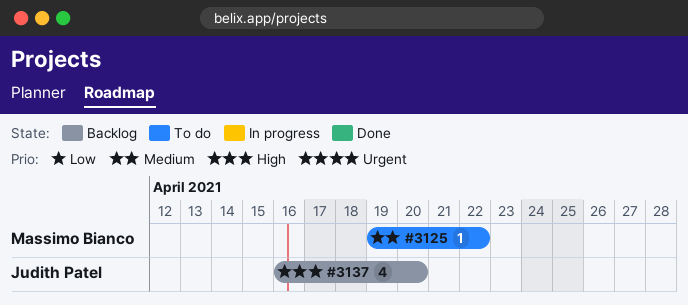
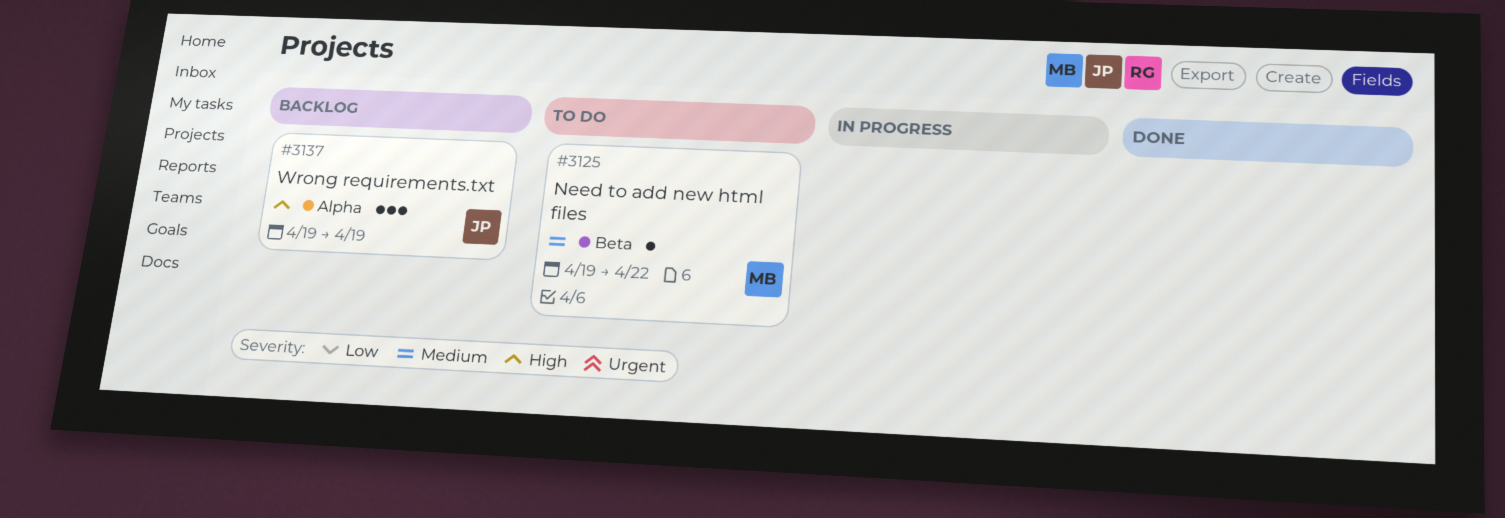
#3137, estimate: 4 -> 3
#3137, start: Apr 16 -> Apr 19
#3137, due: Apr 20 -> Apr 19

